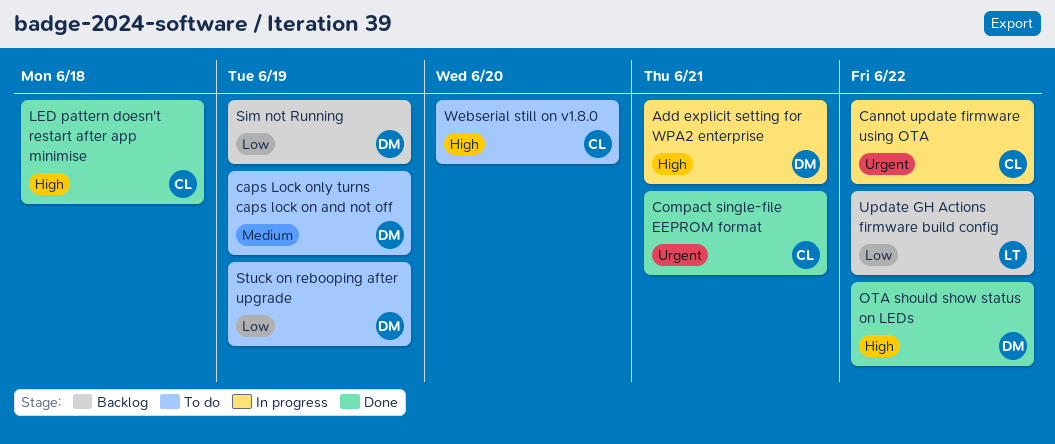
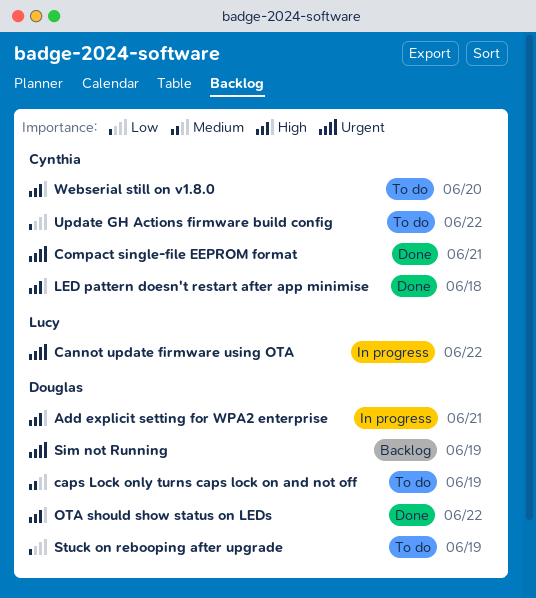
Cannot update firmware using OTA, owner: Cynthia -> Lucy
Sim not Running, priority: Low -> Urgent
Update GH Actions firmware build config, status: Backlog -> To do
Update GH Actions firmware build config, owner: Lucy -> Cynthia

